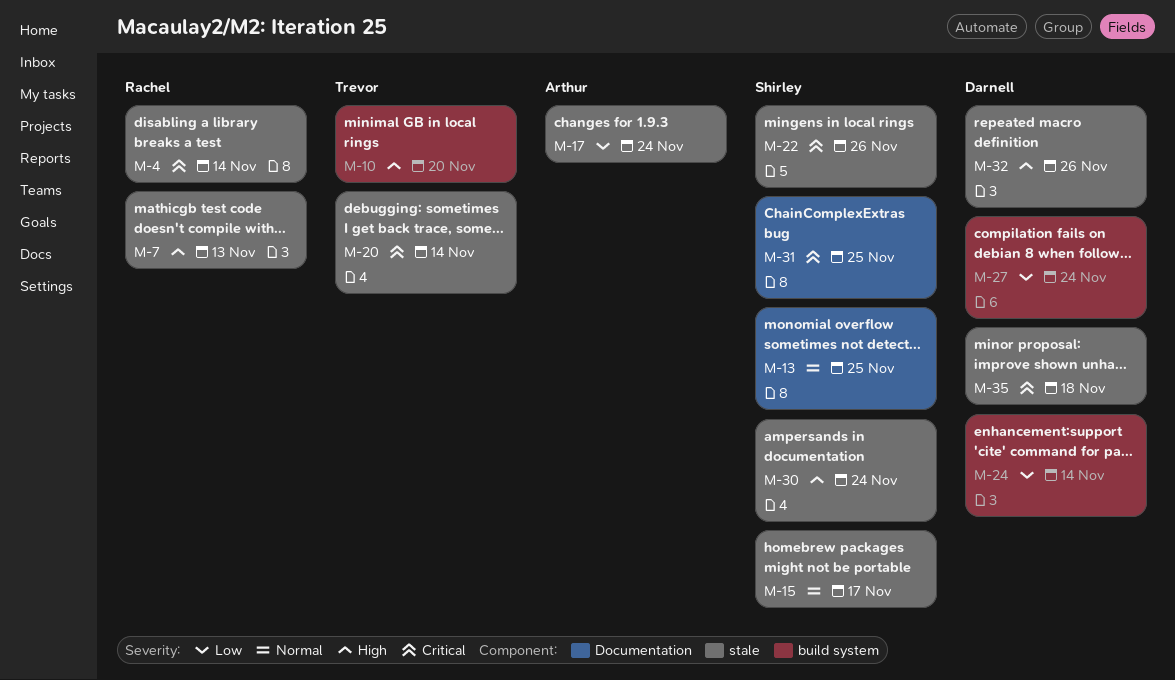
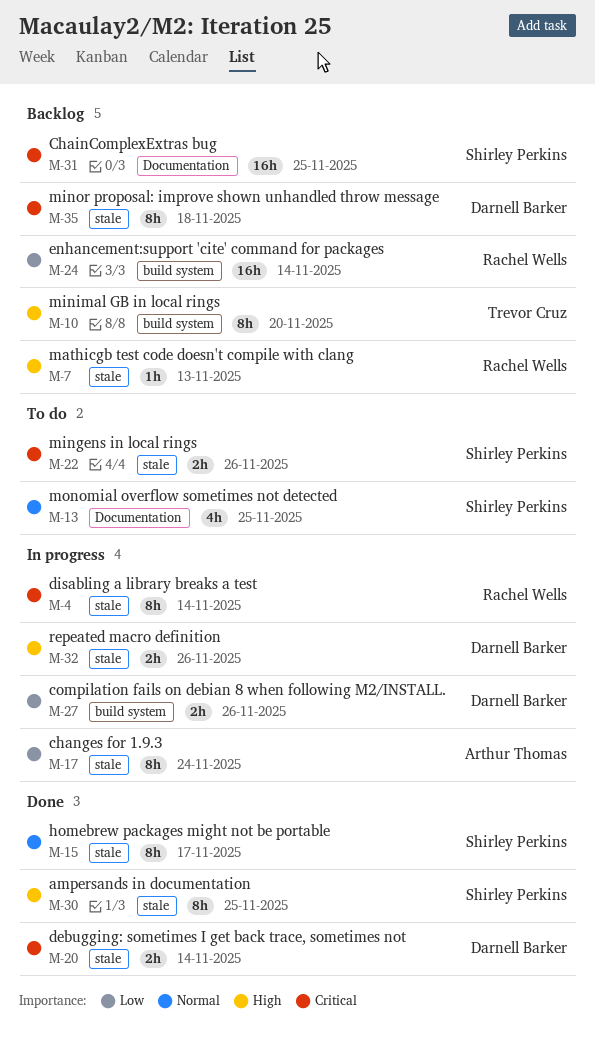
M-20, owner: Trevor Cruz -> Darnell Barker
M-24, owner: Darnell Barker -> Rachel Wells
M-27, due: Nov 24 -> Nov 26
M-30, due: Nov 24 -> Nov 25

